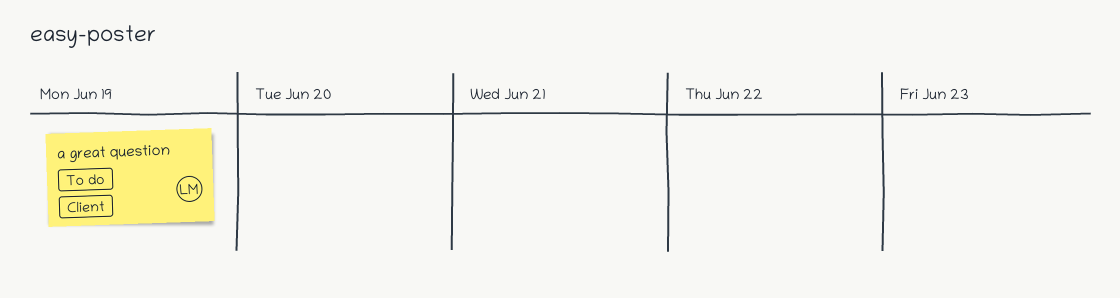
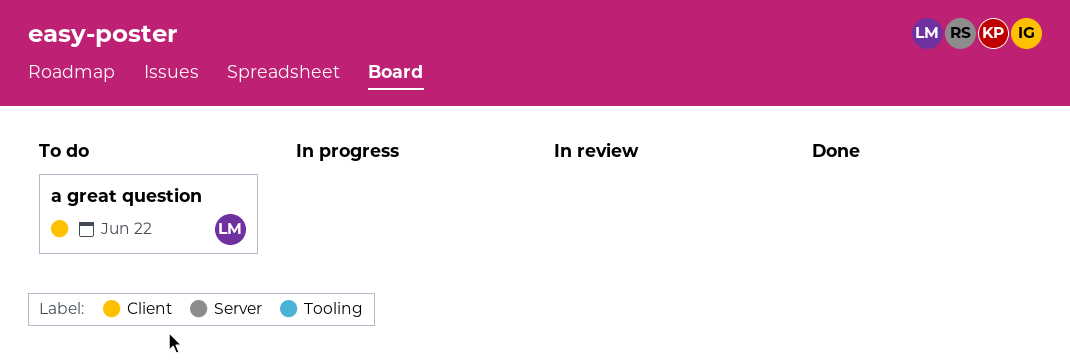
a great question, due: Jun 19 -> Jun 22

